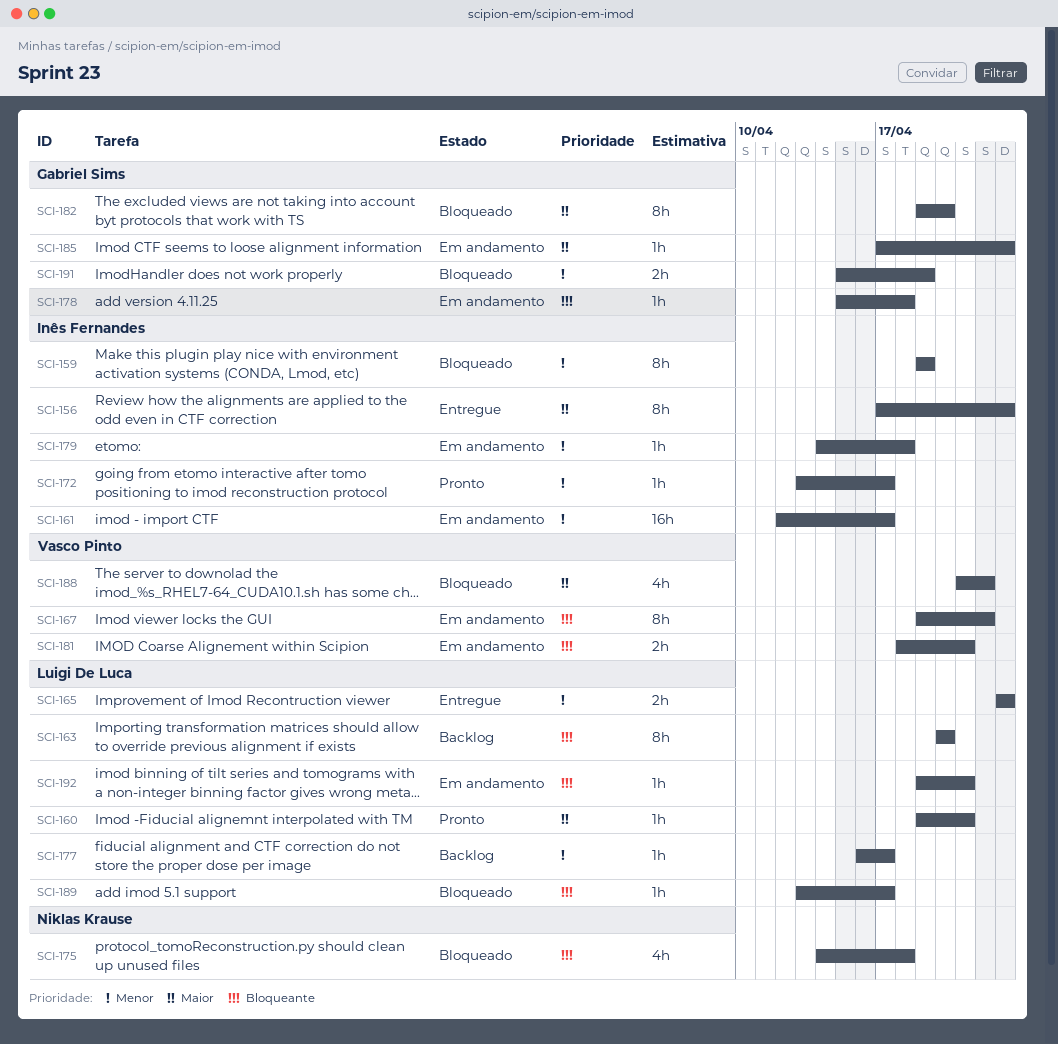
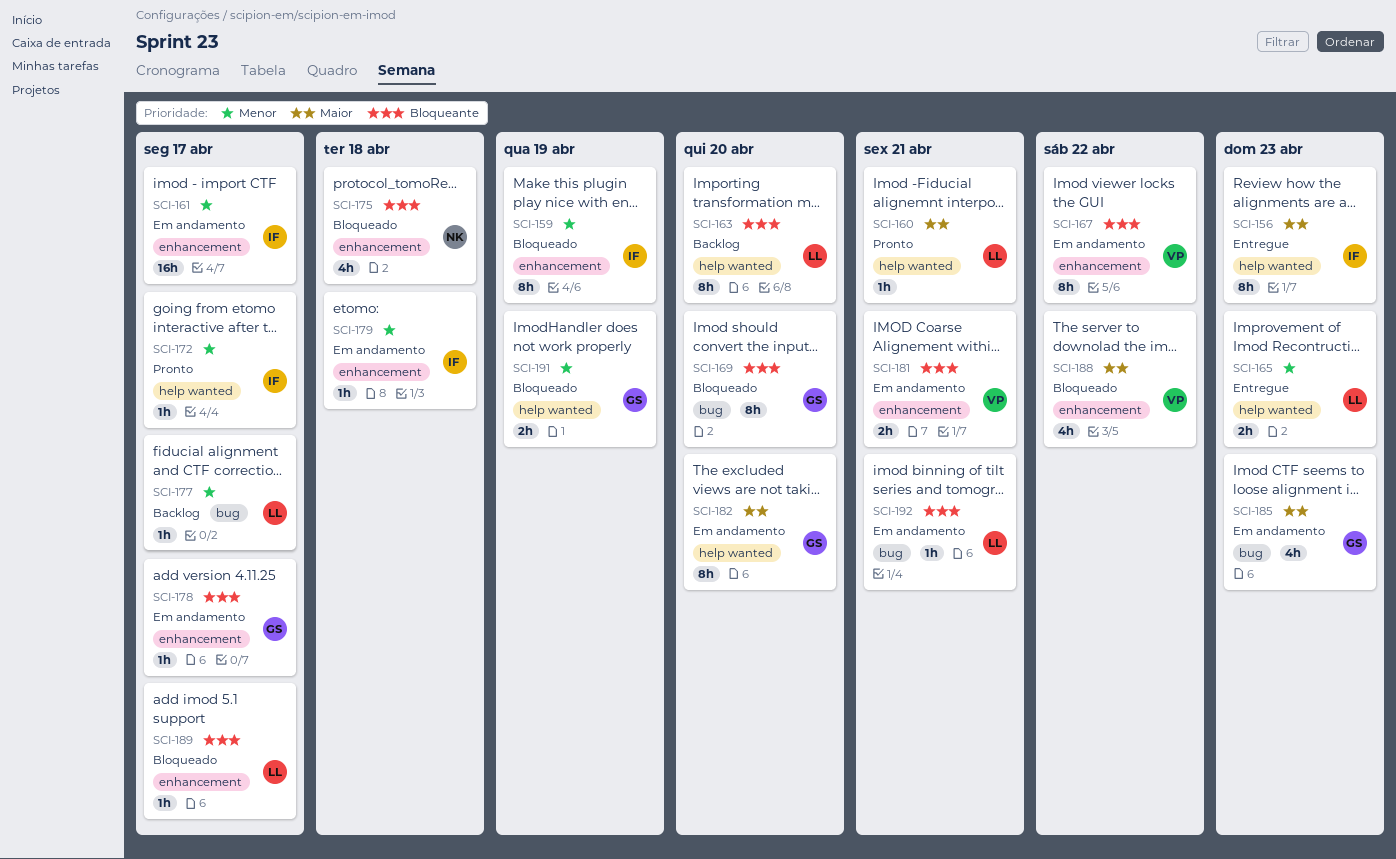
SCI-169: none -> present
SCI-178, due: Apr 18 -> Apr 17
SCI-182, status: Bloqueado -> Em andamento
SCI-185, estimate: 1h -> 4h

